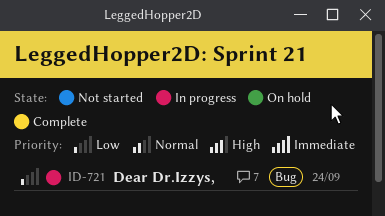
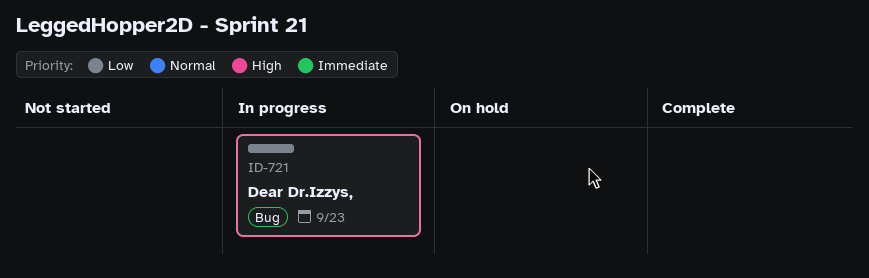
ID-721, due: Sep 24 -> Sep 23

